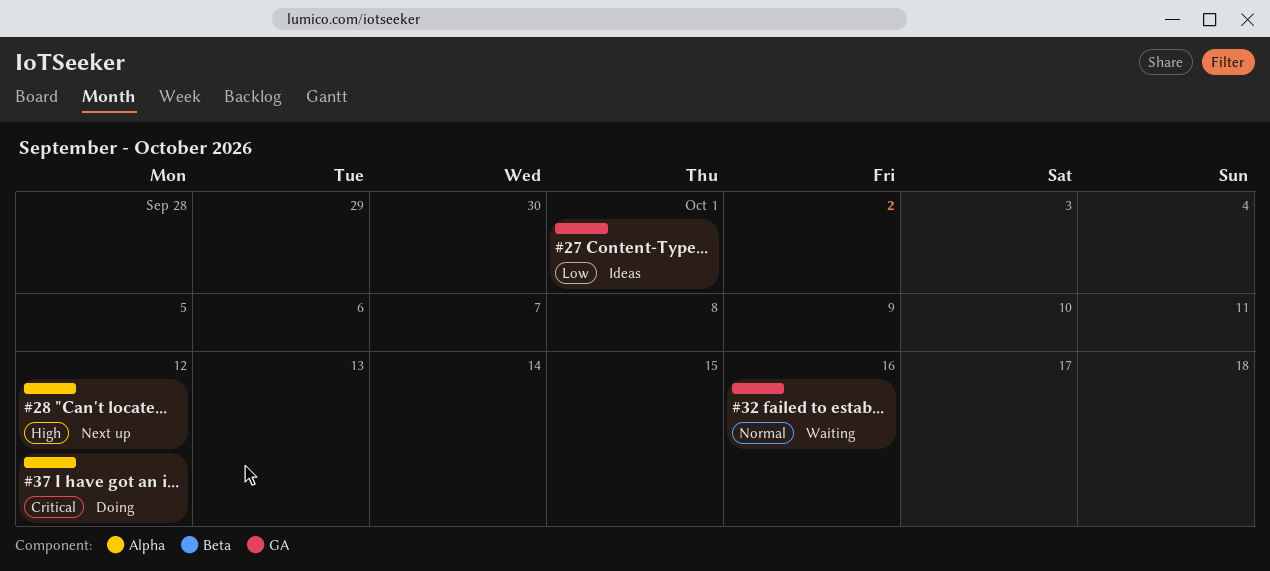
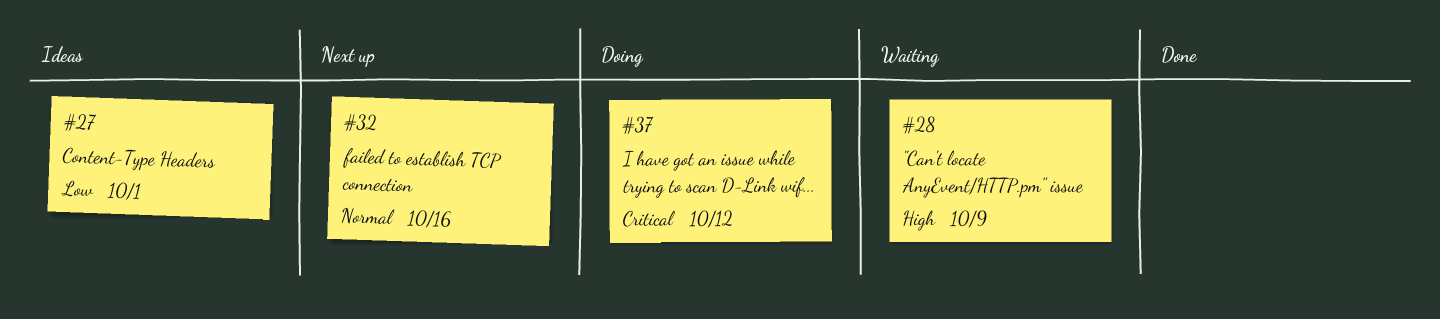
#28, status: Next up -> Waiting
#28, due: Oct 12 -> Oct 9
#32, status: Waiting -> Next up

